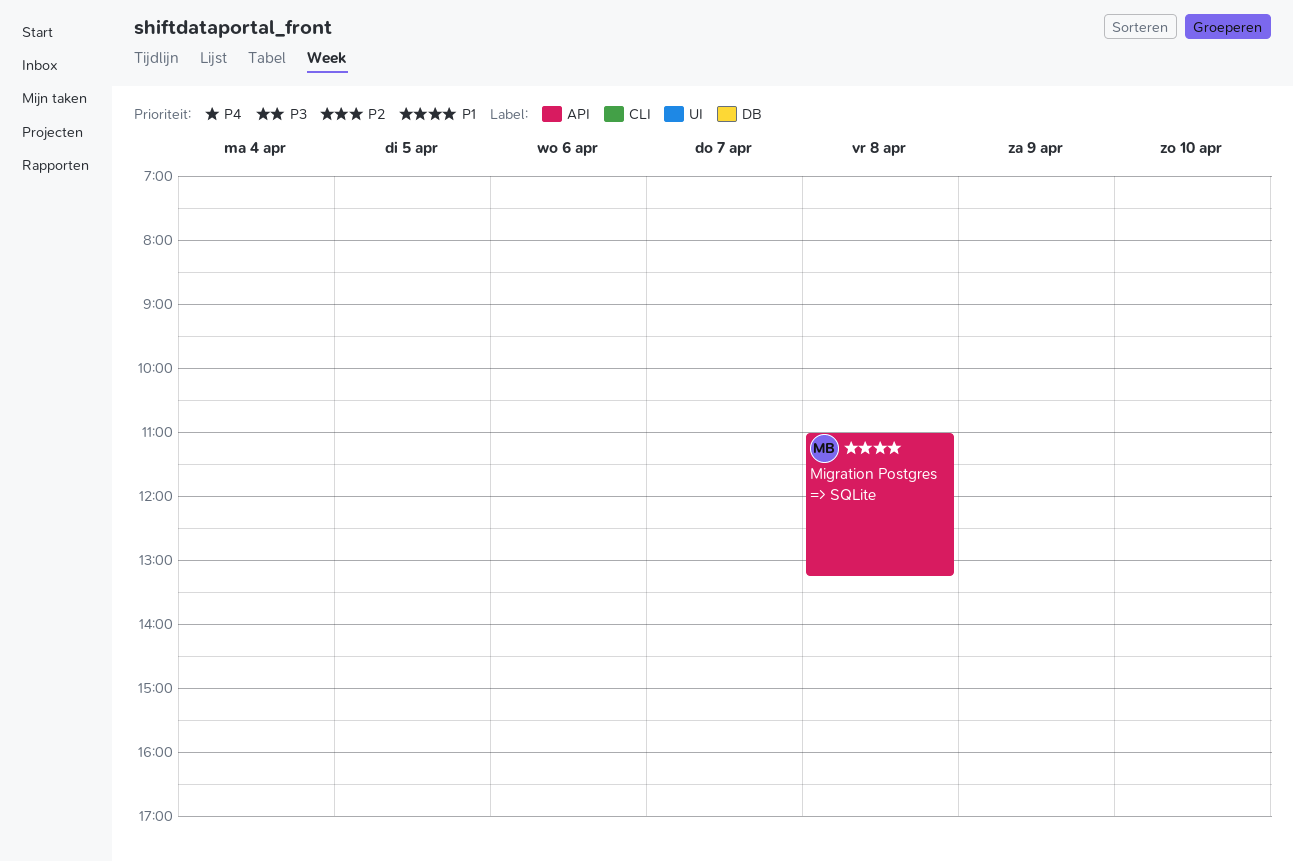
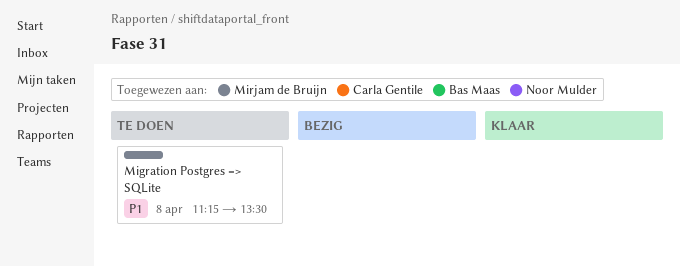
Migration Postgres => SQLite, begins: 11:00 -> 11:15
Migration Postgres => SQLite, ends: 13:15 -> 13:30

